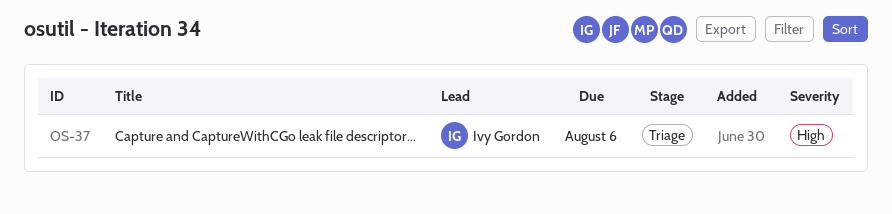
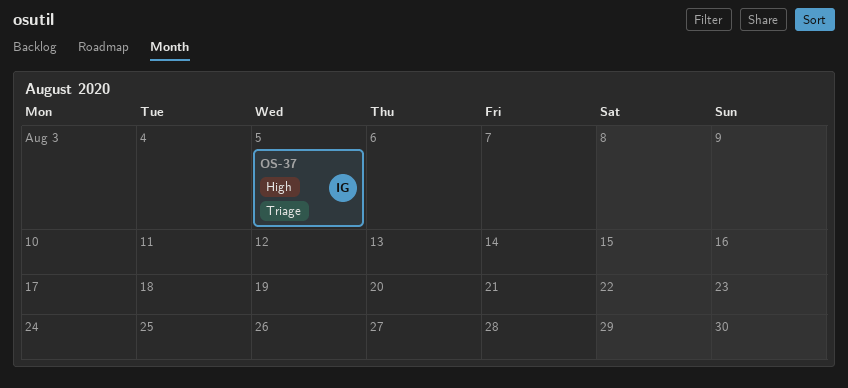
OS-37, due: Aug 6 -> Aug 5

